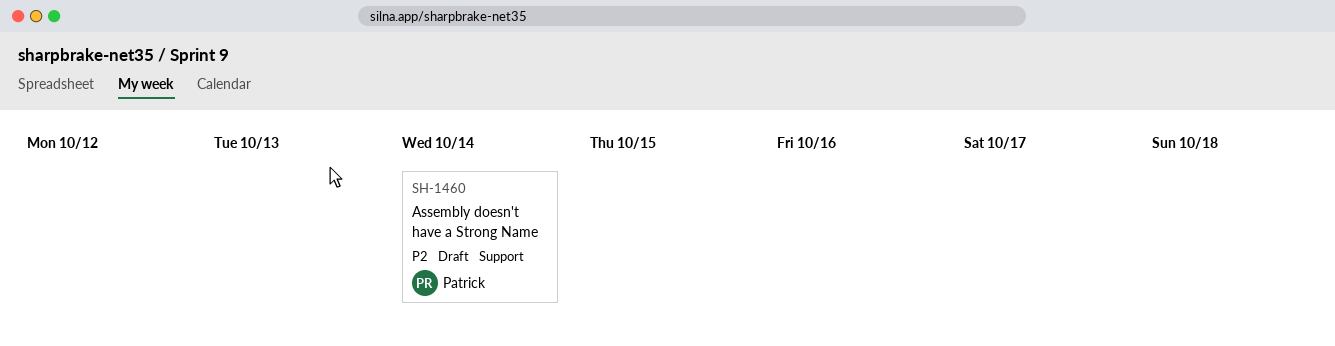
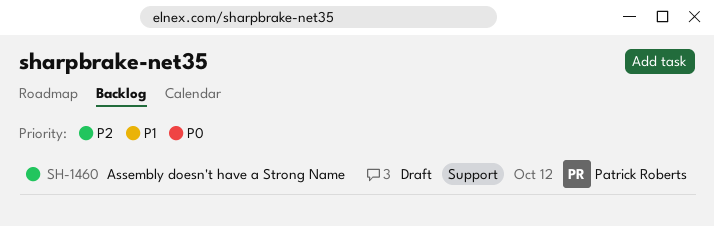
SH-1460, due: Oct 14 -> Oct 12

